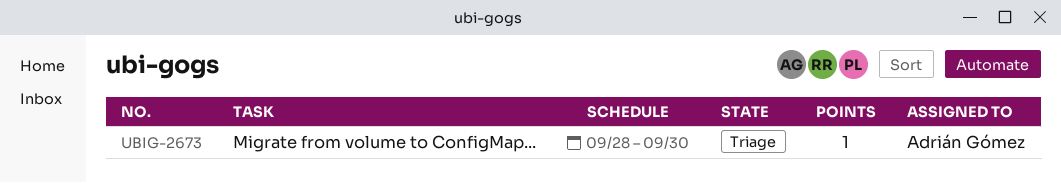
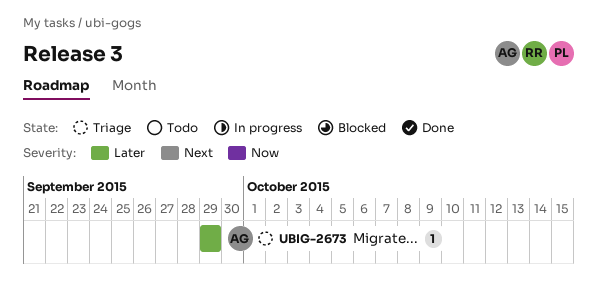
UBIG-2673, start: Sep 28 -> Sep 29
UBIG-2673, due: Sep 30 -> Sep 29

